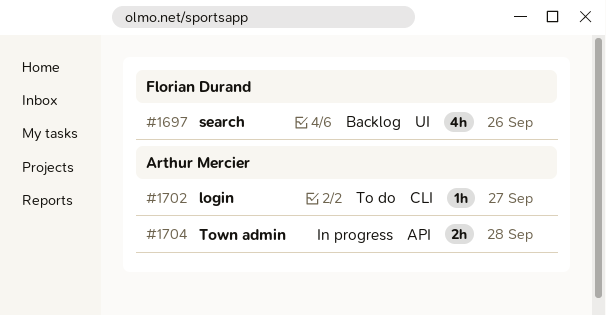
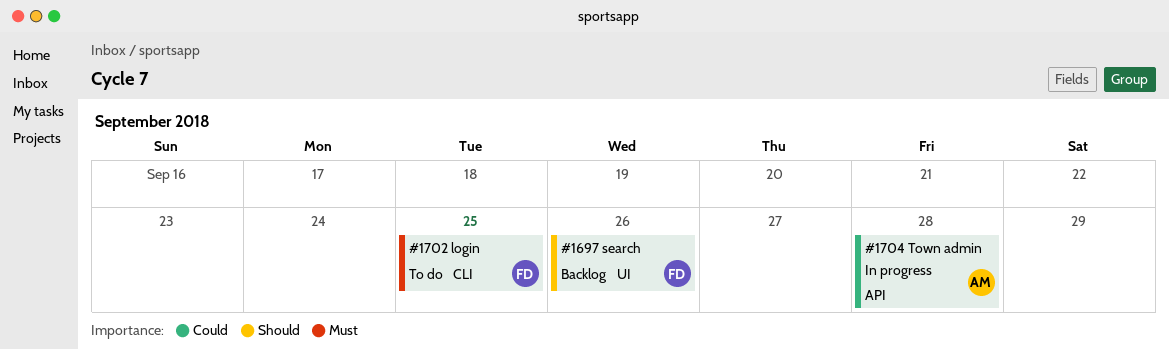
#1702, owner: Arthur Mercier -> Florian Durand
#1702, due: Sep 27 -> Sep 25

